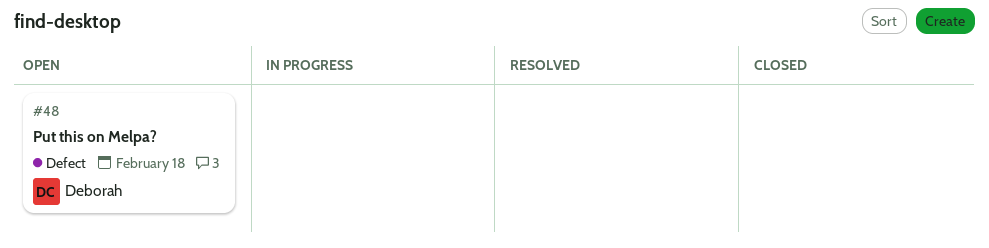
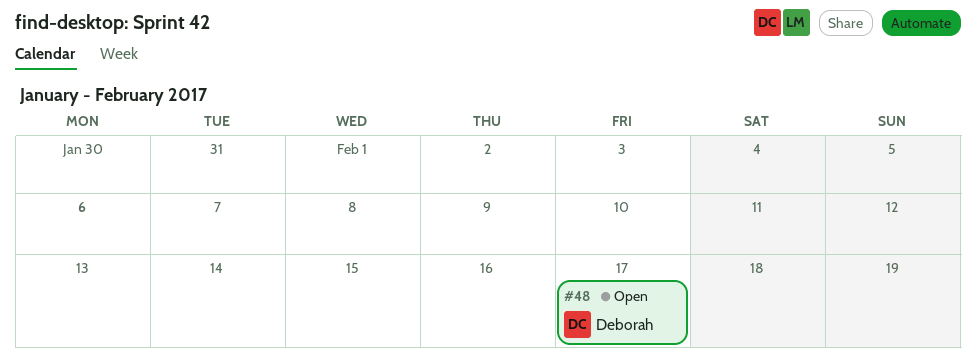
#48, due: Feb 18 -> Feb 17

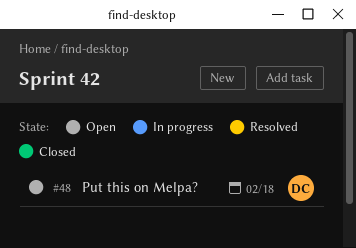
#48, due: Feb 17 -> Feb 18

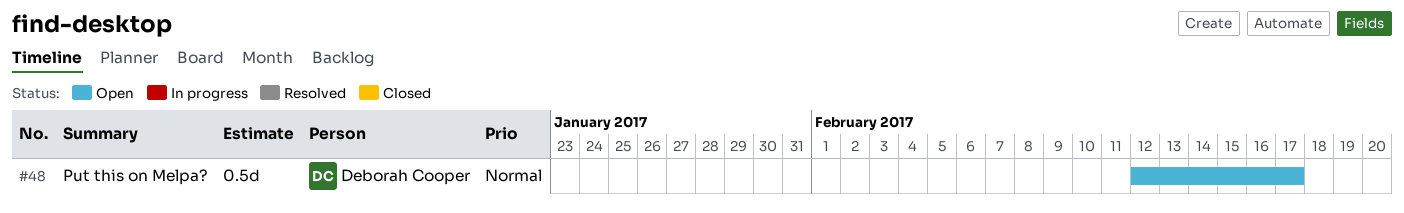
#48, due: Feb 18 -> Feb 17

